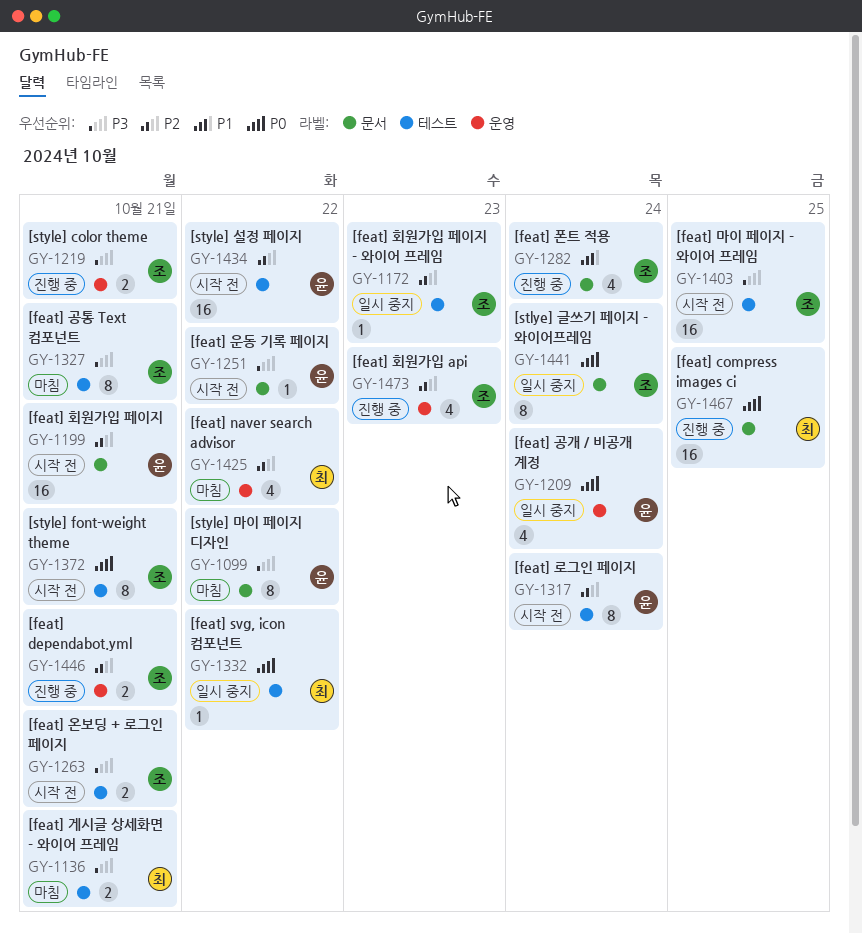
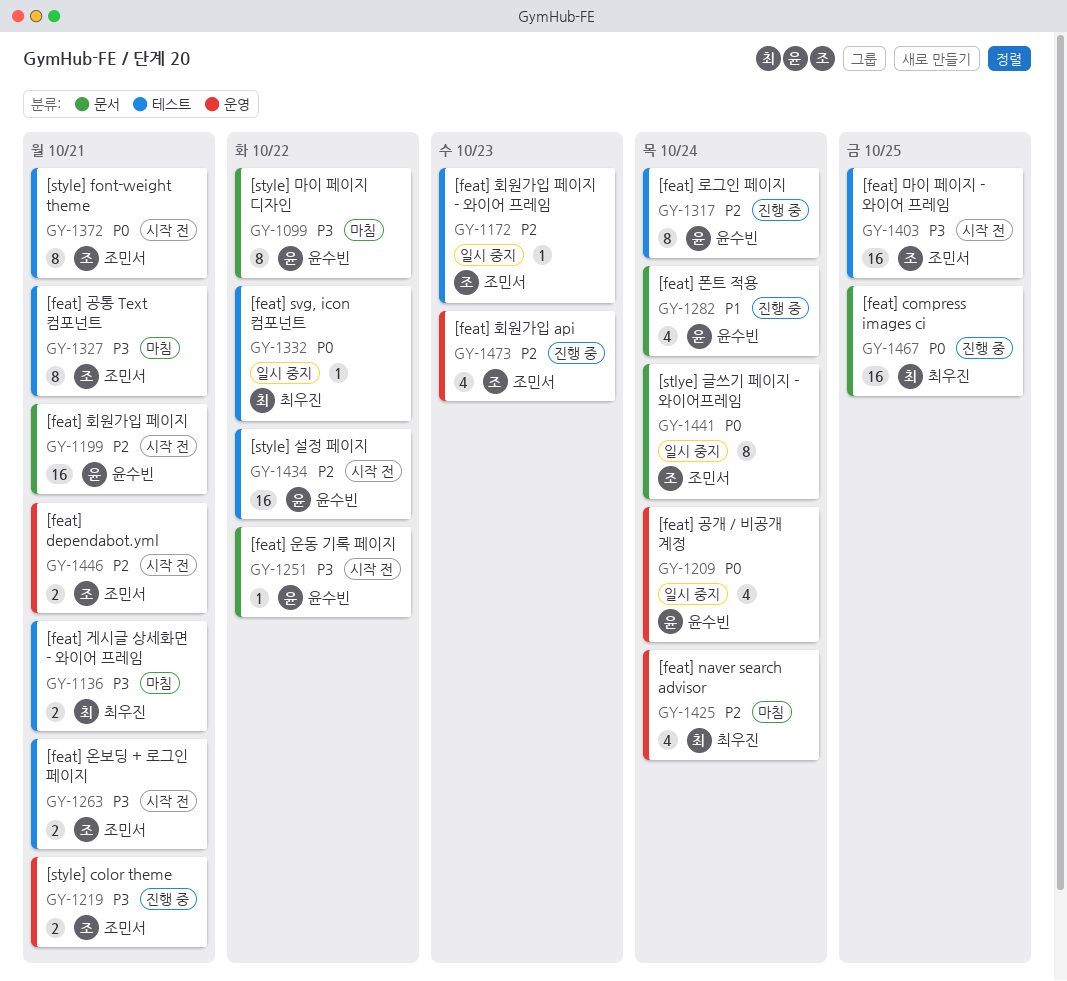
GY-1282, owner: 조민서 -> 윤수빈
GY-1317, status: 시작 전 -> 진행 중
GY-1425, due: Oct 22 -> Oct 24
GY-1446, status: 진행 중 -> 시작 전

